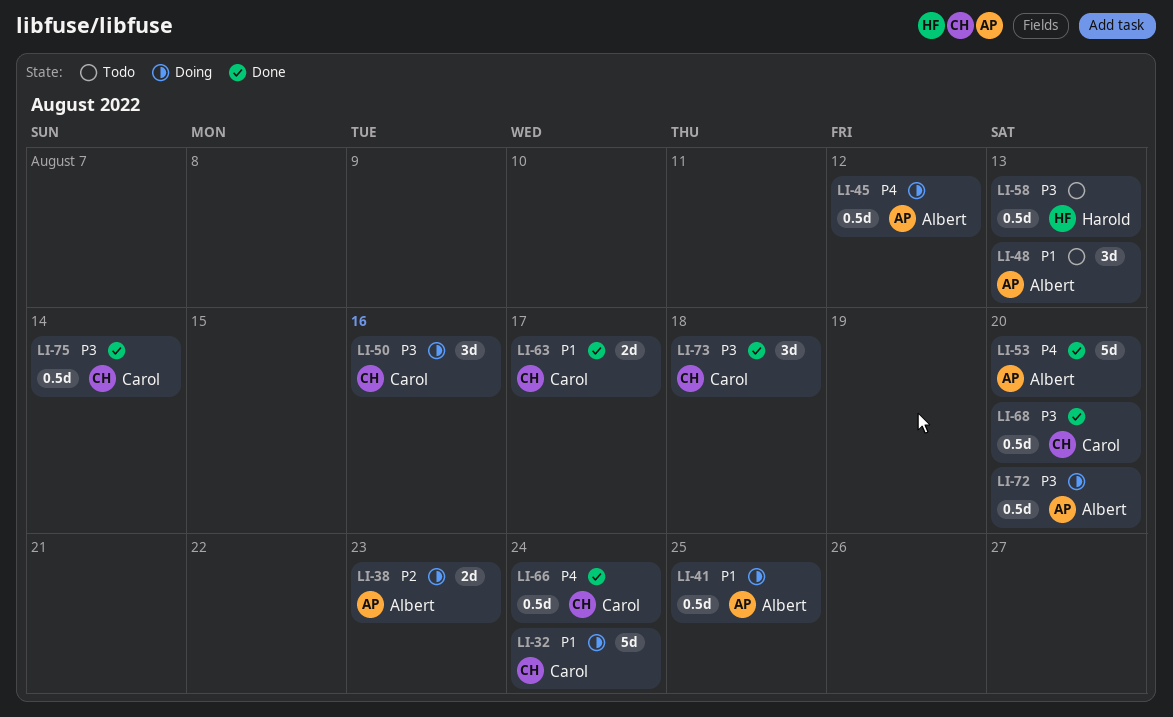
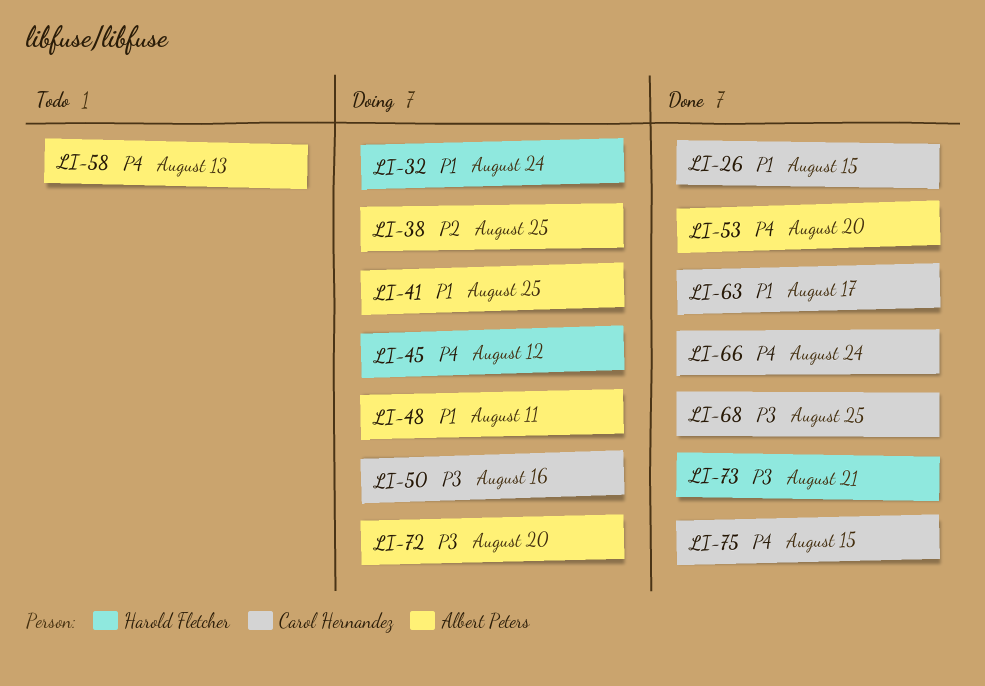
LI-26: none -> present
LI-32, owner: Carol Hernandez -> Harold Fletcher
LI-38, due: Aug 23 -> Aug 25
LI-45, owner: Albert Peters -> Harold Fletcher
LI-48, status: Todo -> Doing
LI-48, due: Aug 13 -> Aug 11
LI-58, owner: Harold Fletcher -> Albert Peters
LI-58, priority: P3 -> P4
LI-68, due: Aug 20 -> Aug 25
LI-73, owner: Carol Hernandez -> Harold Fletcher
LI-73, due: Aug 18 -> Aug 21
LI-75, priority: P3 -> P4
LI-75, due: Aug 14 -> Aug 15

